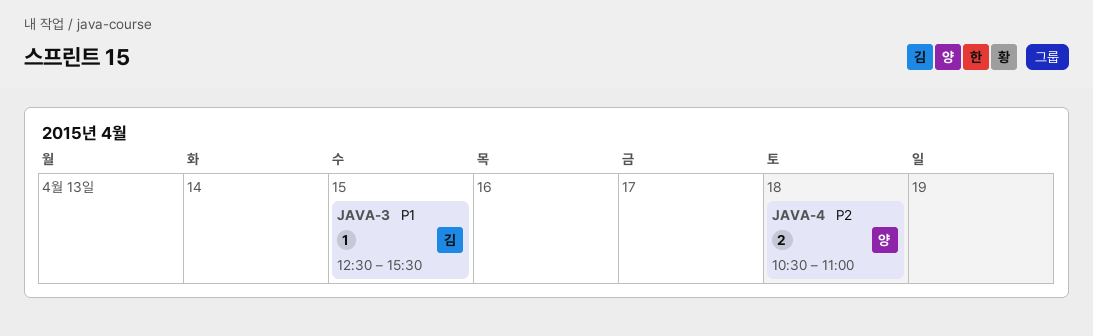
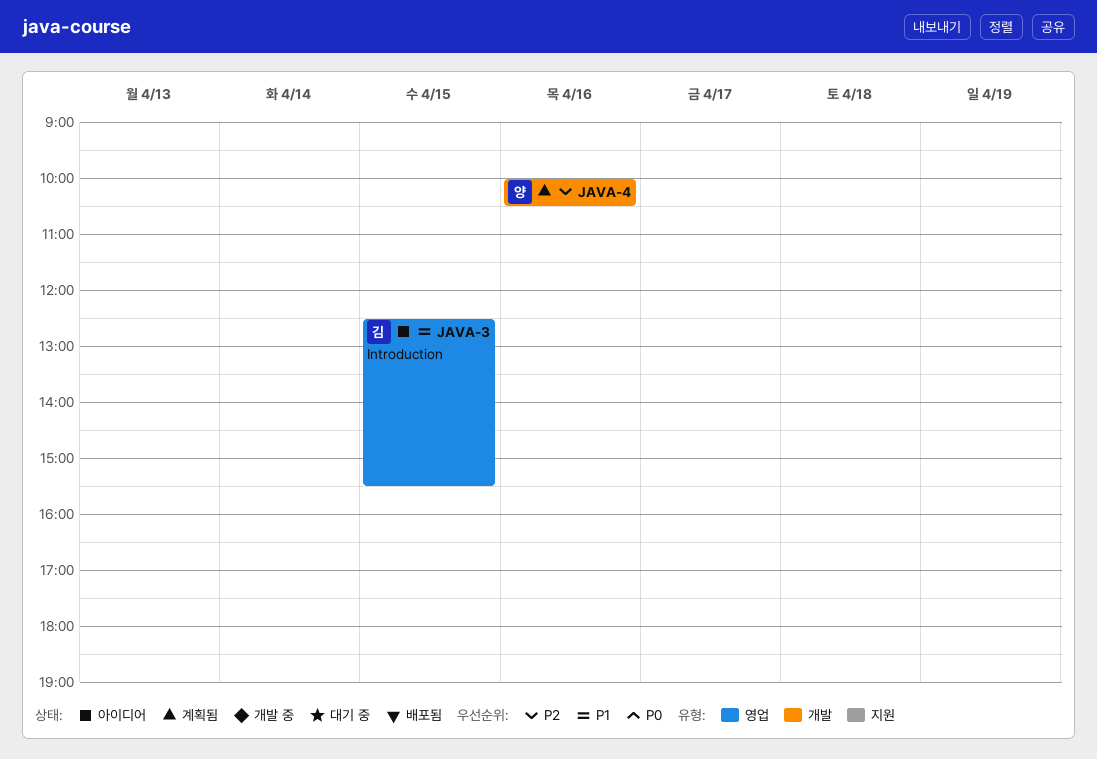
JAVA-4, day: Apr 18 -> Apr 16
JAVA-4, begins: 10:30 -> 10:00
JAVA-4, ends: 11:00 -> 10:30

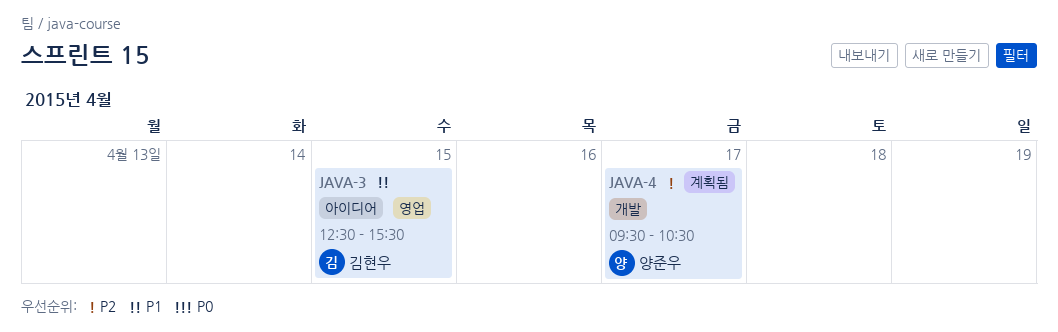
JAVA-4, day: Apr 16 -> Apr 17
JAVA-4, begins: 10:00 -> 09:30

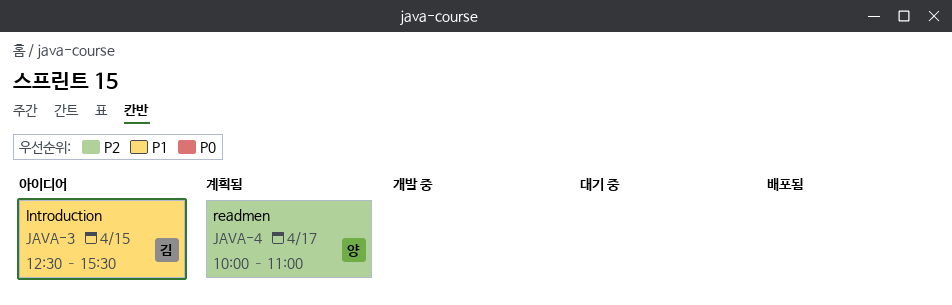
JAVA-4, begins: 09:30 -> 10:00
JAVA-4, ends: 10:30 -> 11:00

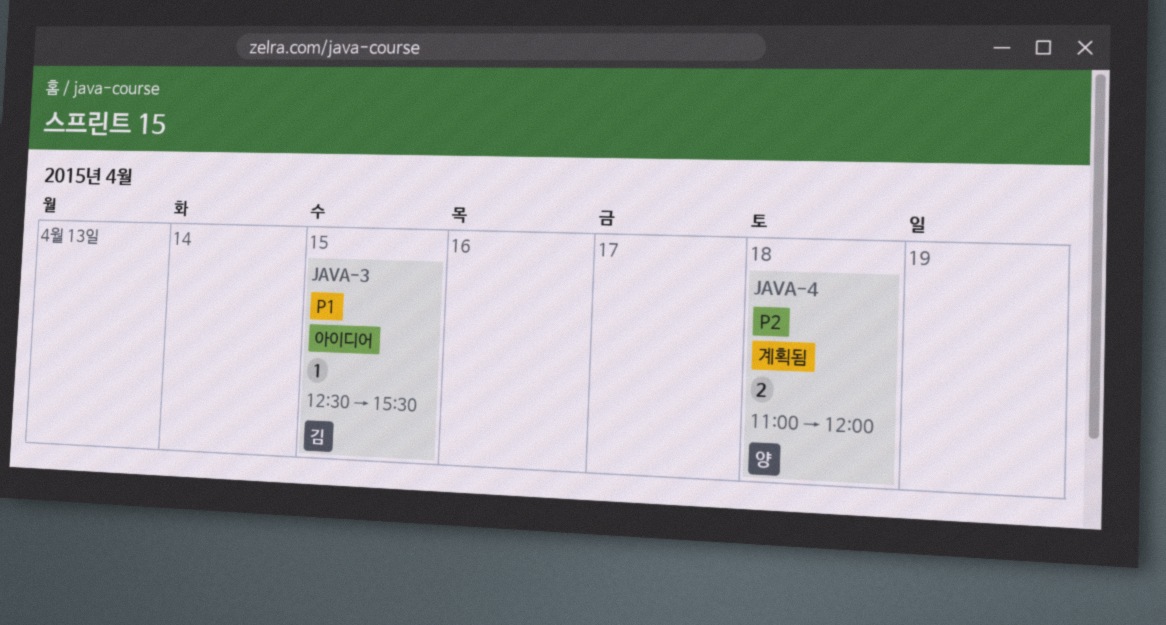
JAVA-4, day: Apr 17 -> Apr 18
JAVA-4, begins: 10:00 -> 11:00
JAVA-4, ends: 11:00 -> 12:00

